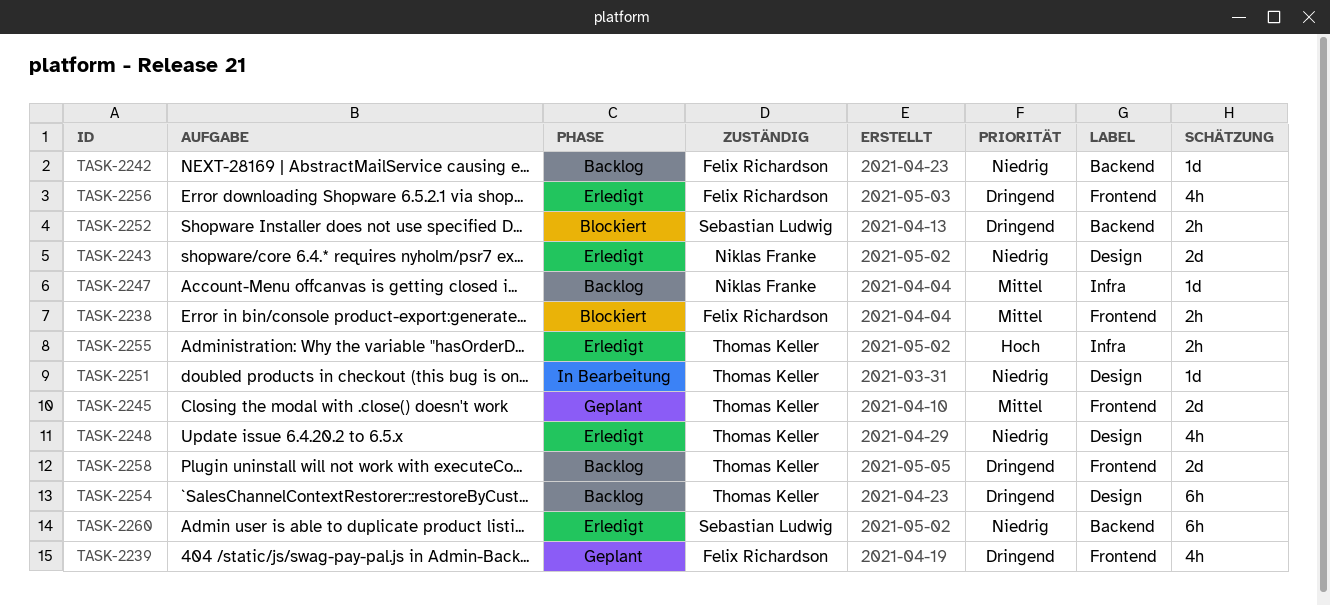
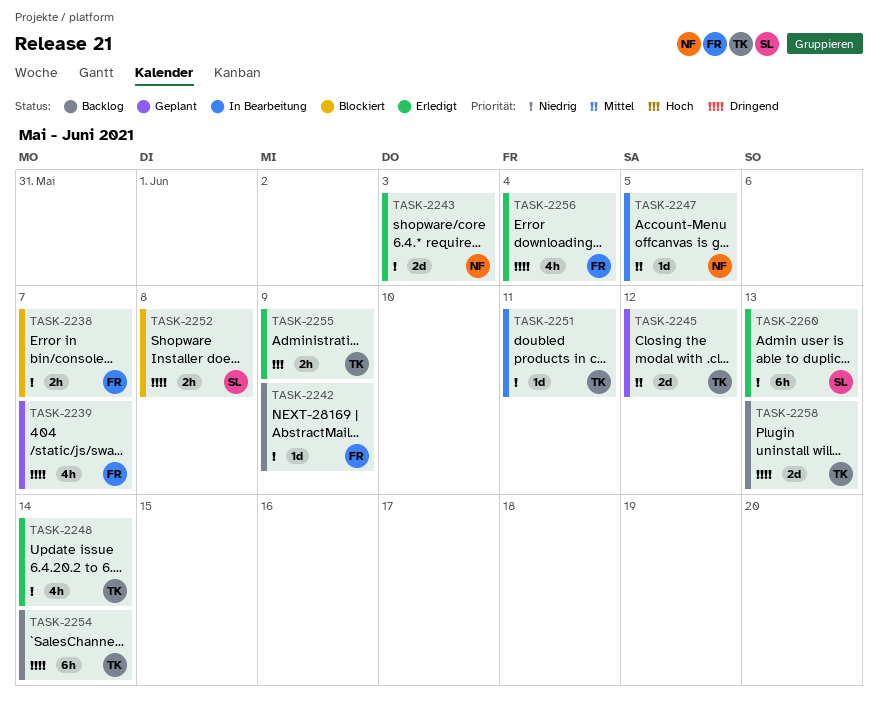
TASK-2238, priority: Mittel -> Niedrig
TASK-2247, status: Backlog -> In Bearbeitung

